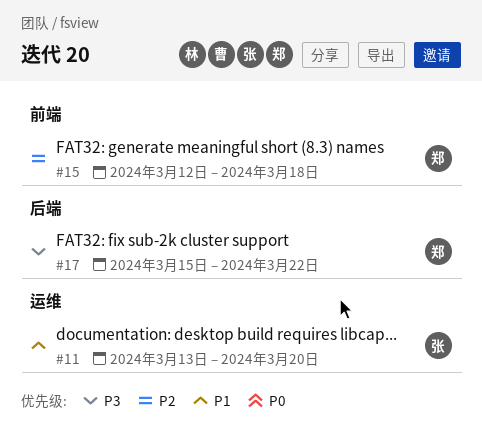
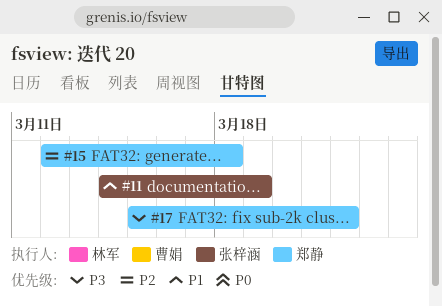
#11, start: Mar 13 -> Mar 14
#11, due: Mar 20 -> Mar 19

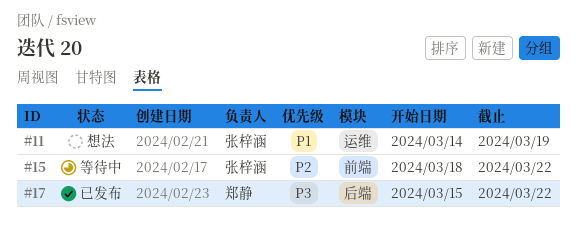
#15, owner: 郑静 -> 张梓涵
#15, start: Mar 12 -> Mar 18
#15, due: Mar 18 -> Mar 22

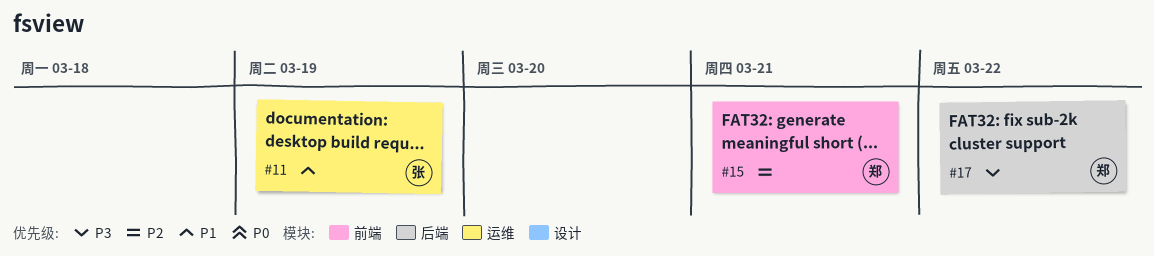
#15, owner: 张梓涵 -> 郑静
#15, due: Mar 22 -> Mar 21

